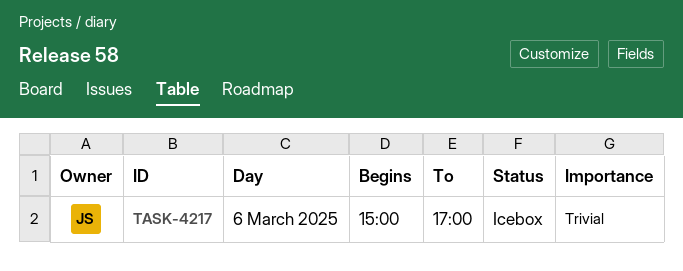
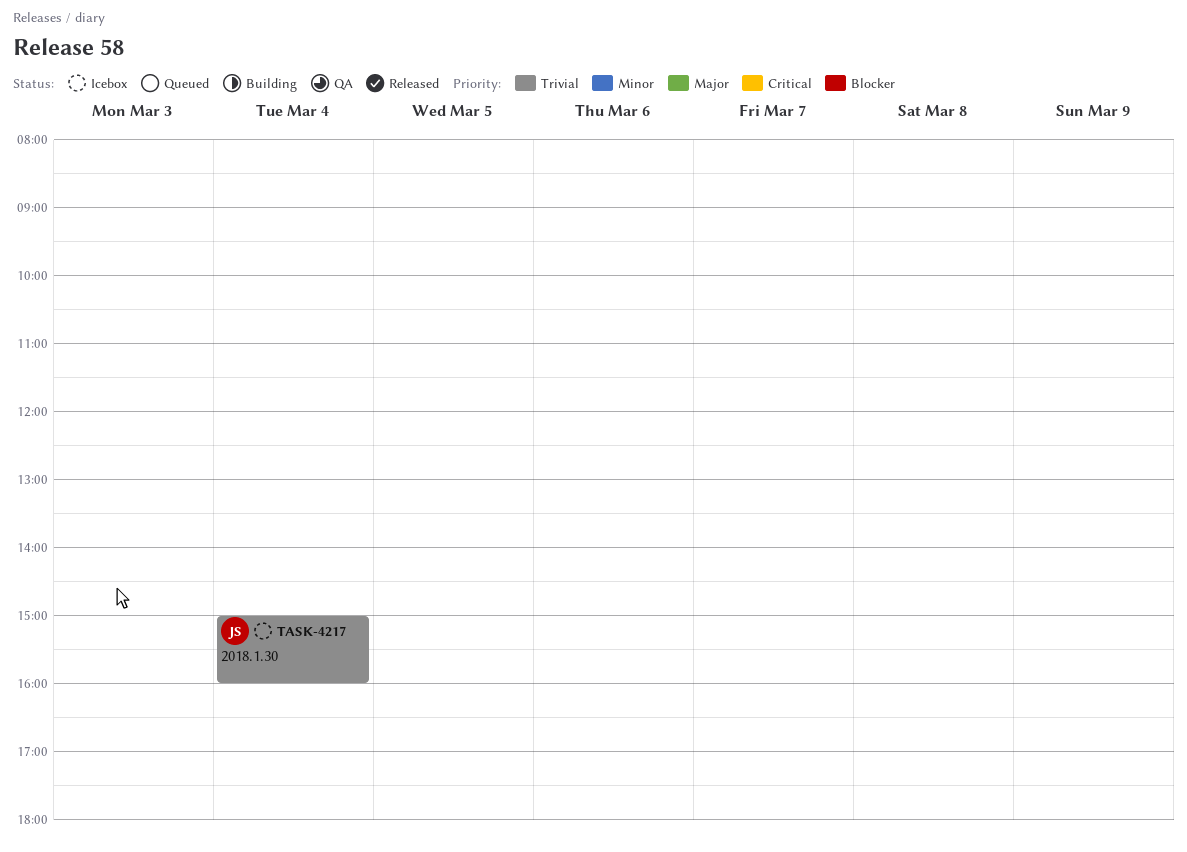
TASK-4217, day: Mar 6 -> Mar 4
TASK-4217, ends: 17:00 -> 16:00

